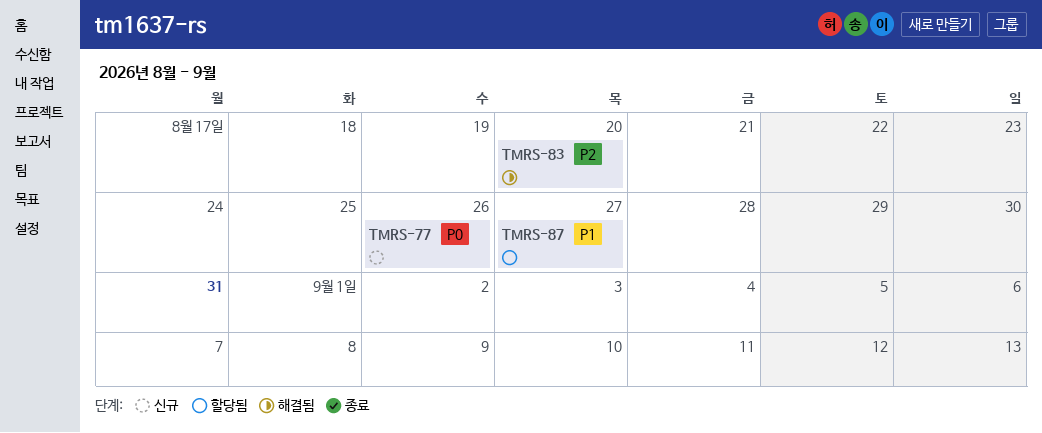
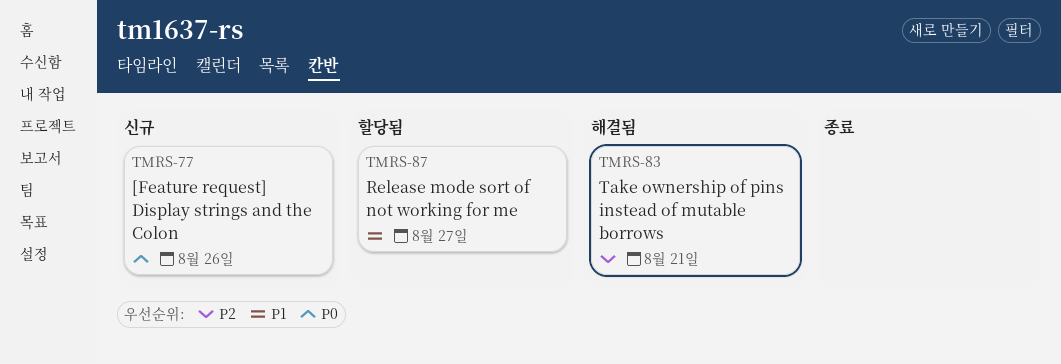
TMRS-83, due: Aug 20 -> Aug 21

